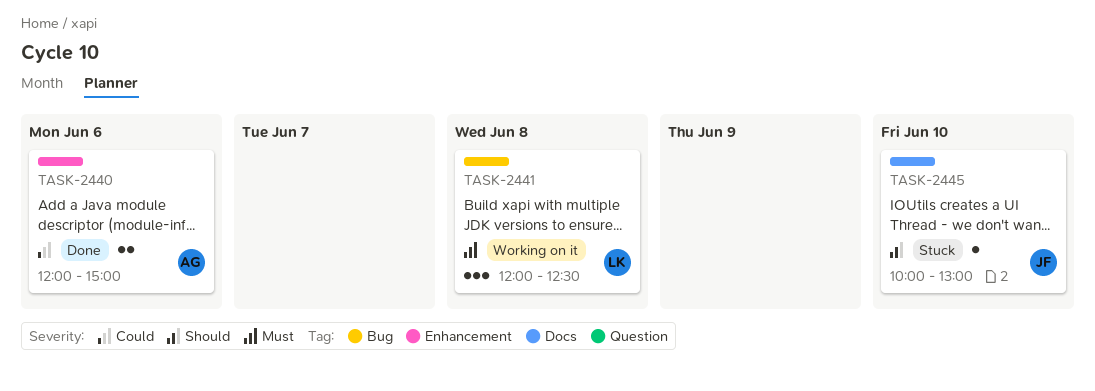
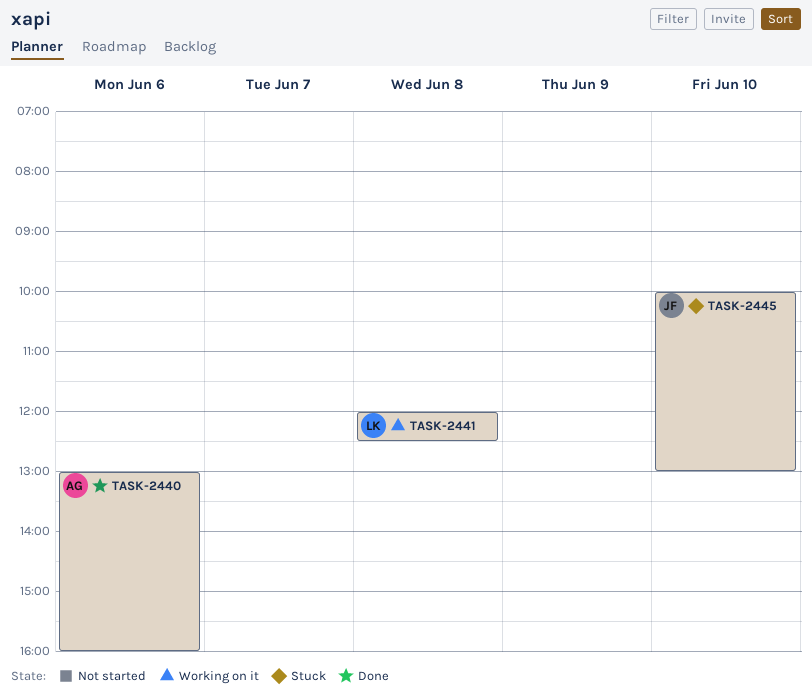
TASK-2440, begins: 12:00 -> 13:00
TASK-2440, ends: 15:00 -> 16:00

